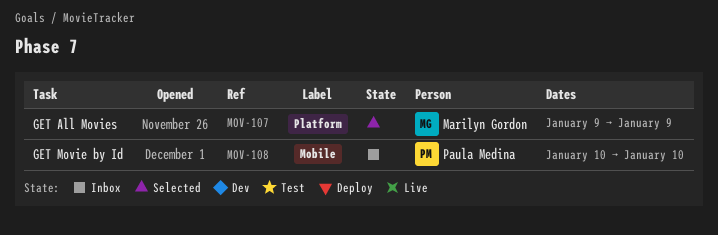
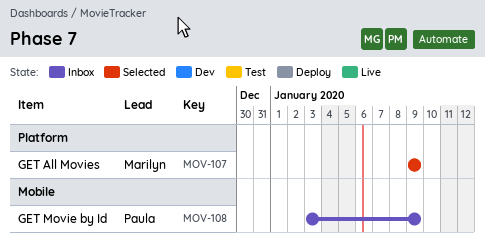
MOV-108, start: Jan 10 -> Jan 3
MOV-108, due: Jan 10 -> Jan 9

